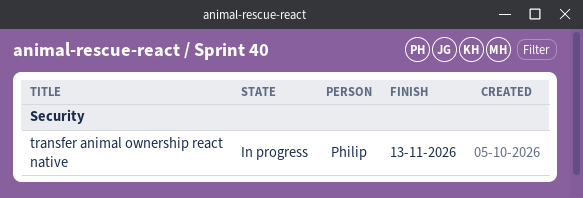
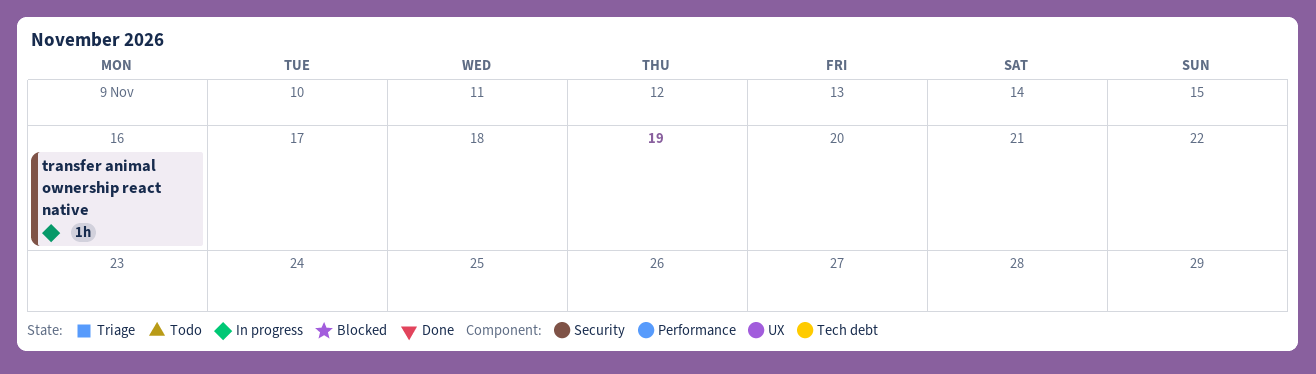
transfer animal ownership react native, due: Nov 13 -> Nov 16

